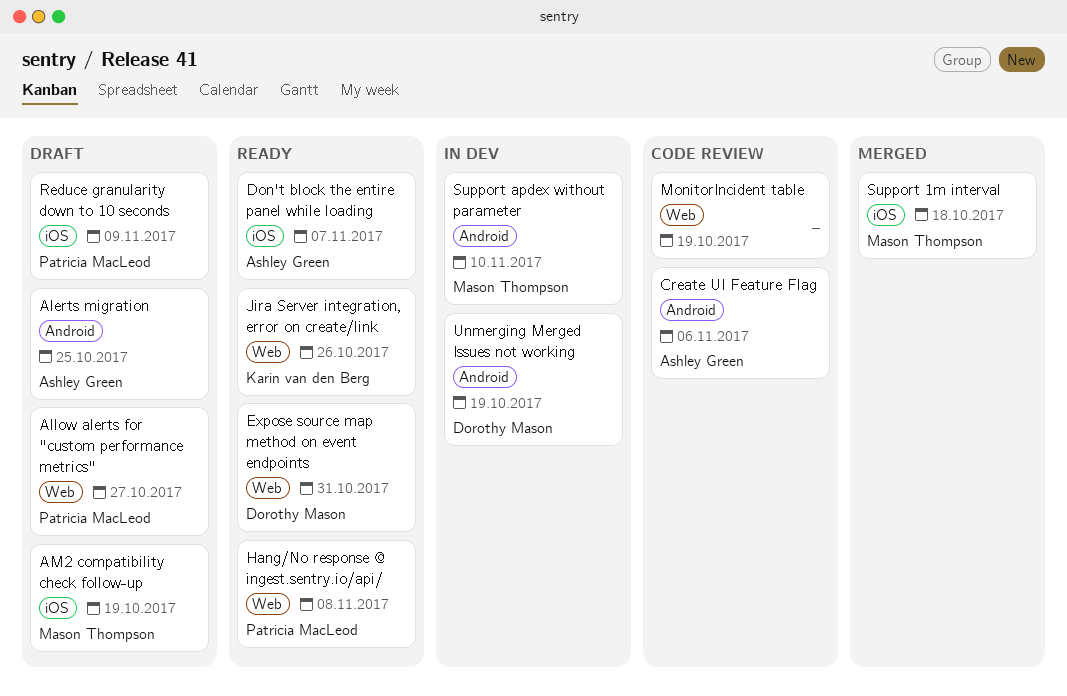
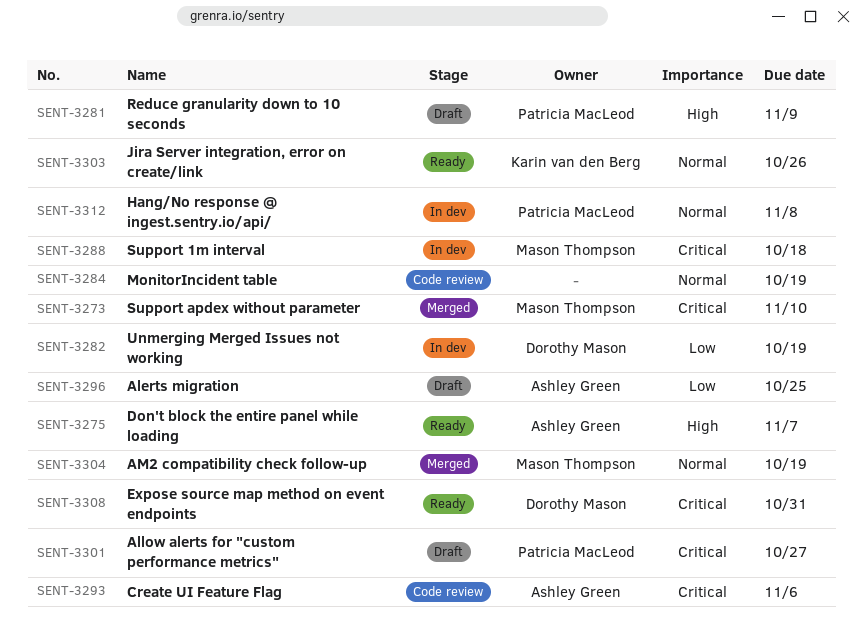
AM2 compatibility check follow-up, status: Draft -> Merged
Hang/No response @ ingest.sentry.io/api/, status: Ready -> In dev
Support 1m interval, status: Merged -> In dev
Support apdex without parameter, status: In dev -> Merged

